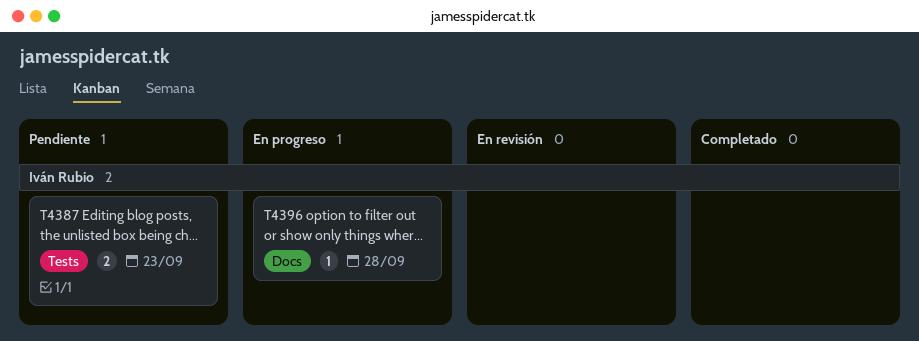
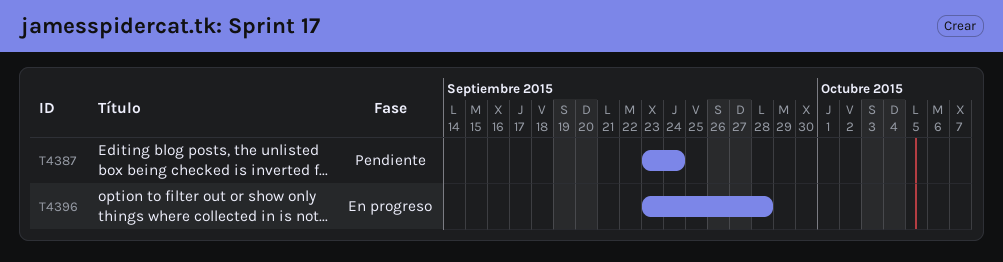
T4387, due: Sep 23 -> Sep 24

